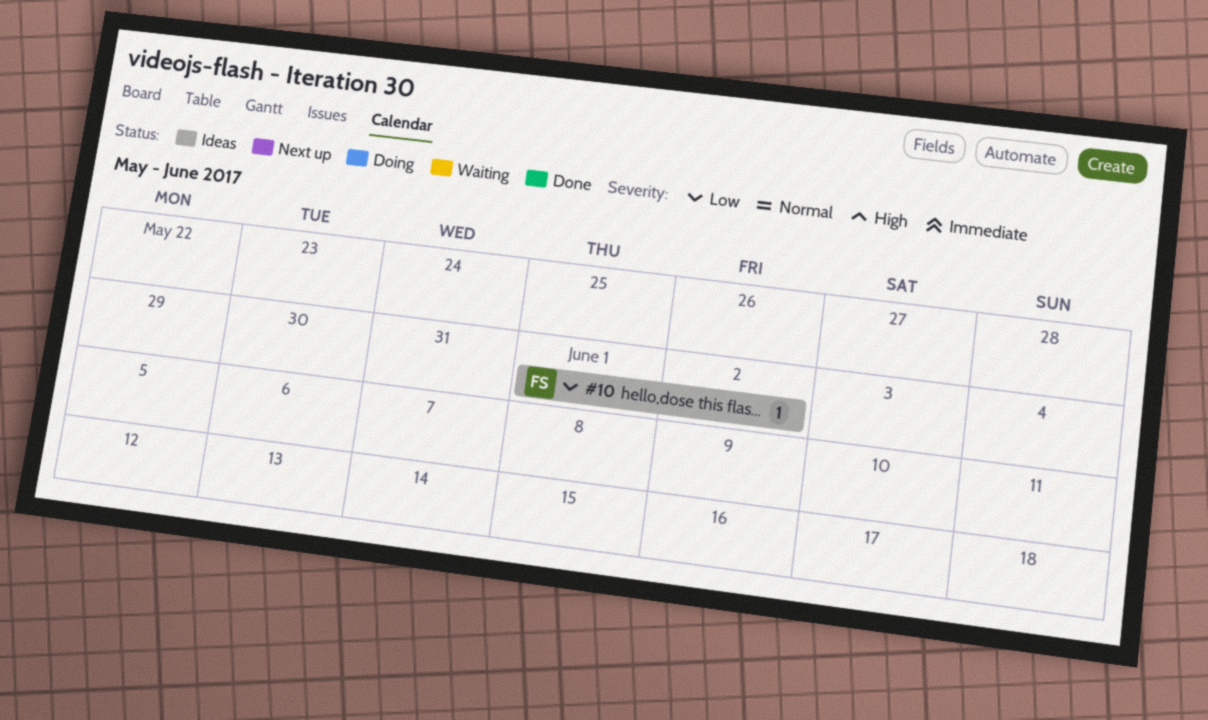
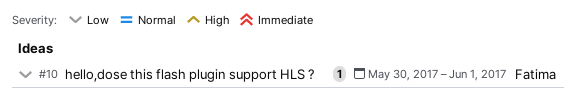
#10, start: Jun 1 -> May 30
#10, due: Jun 2 -> Jun 1

